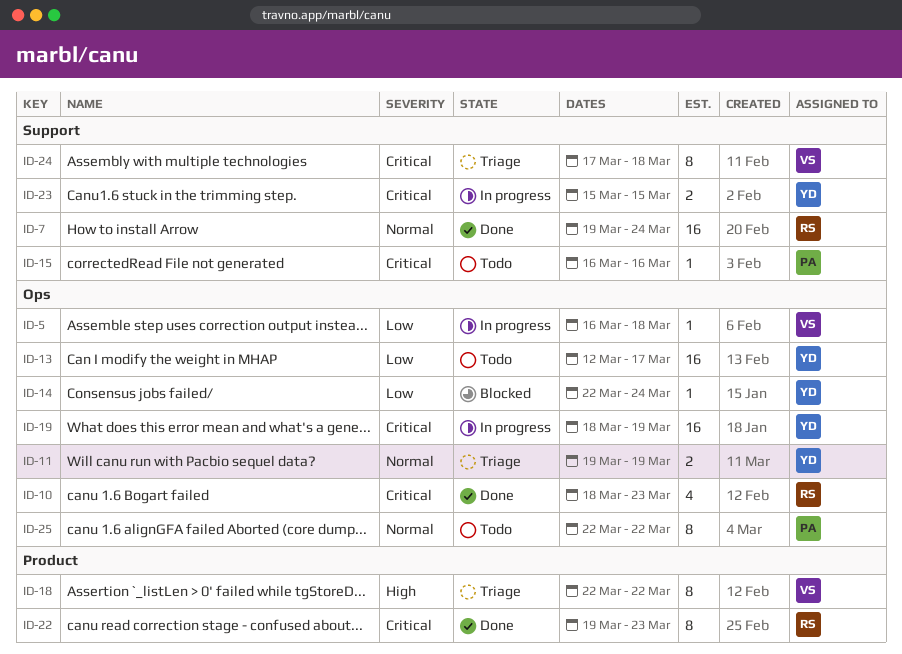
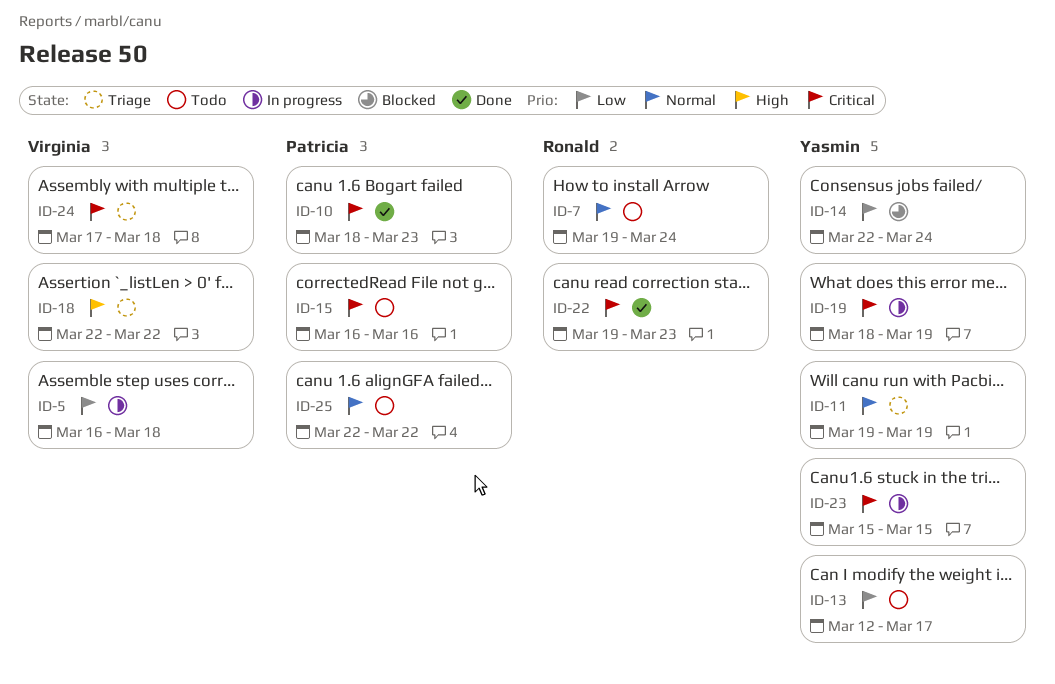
ID-7, status: Done -> Todo
ID-10, owner: Ronald -> Patricia

